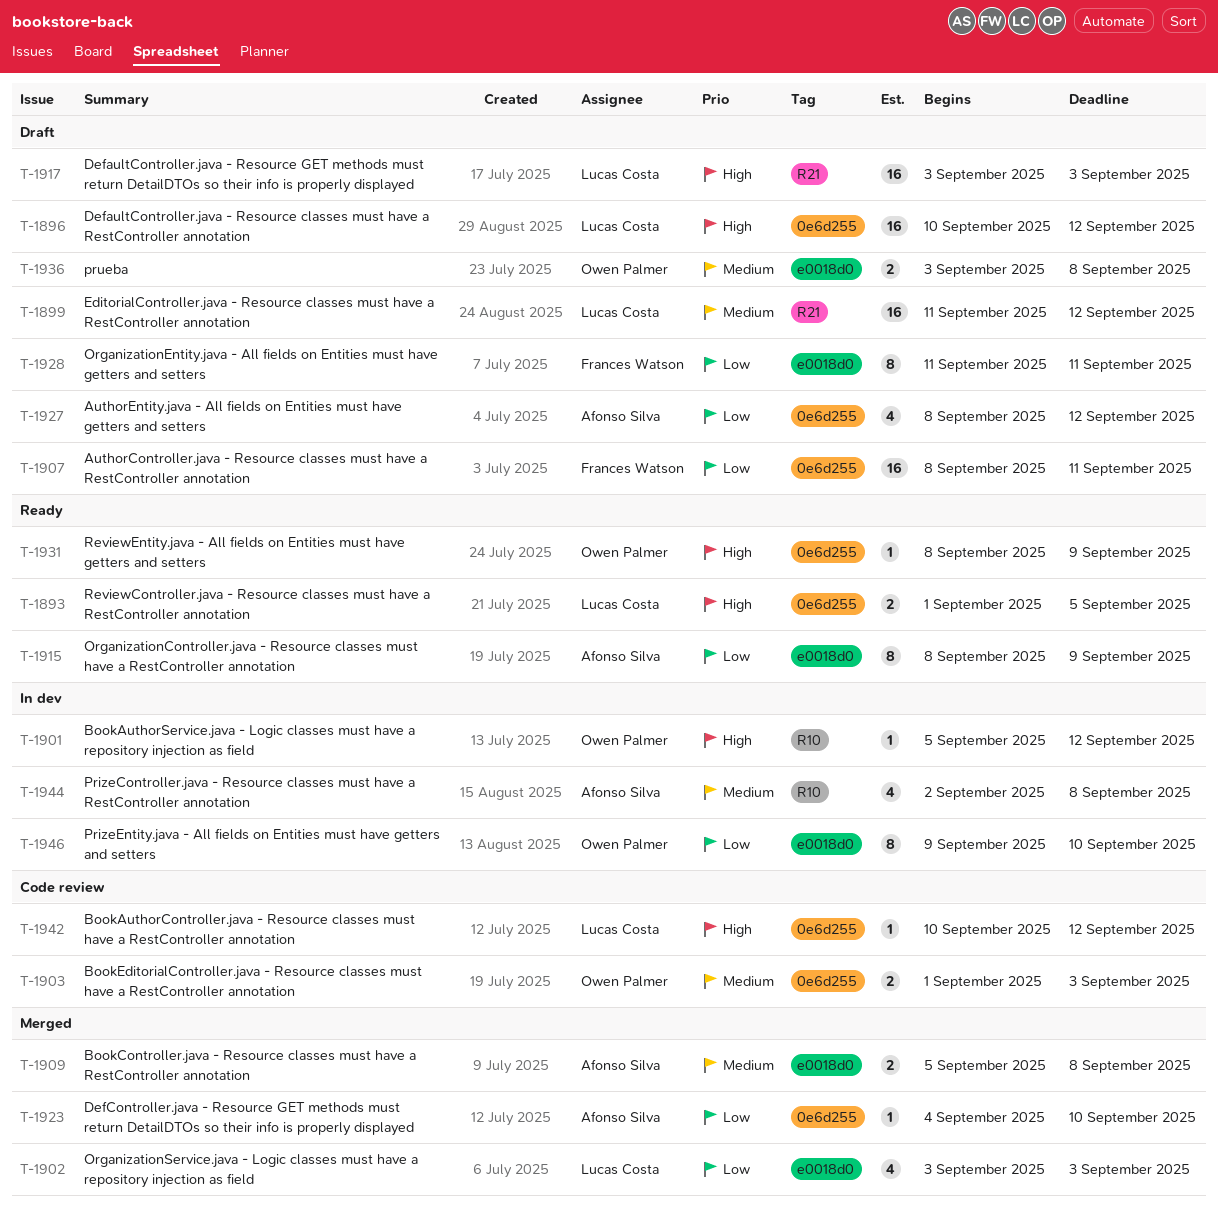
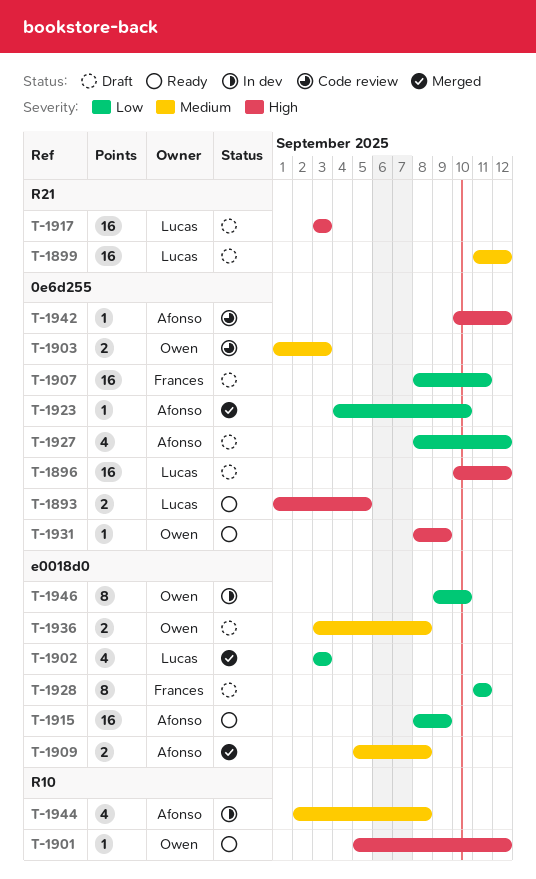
T-1901, status: In dev -> Ready
T-1915, estimate: 8 -> 16
T-1942, owner: Lucas Costa -> Afonso Silva

